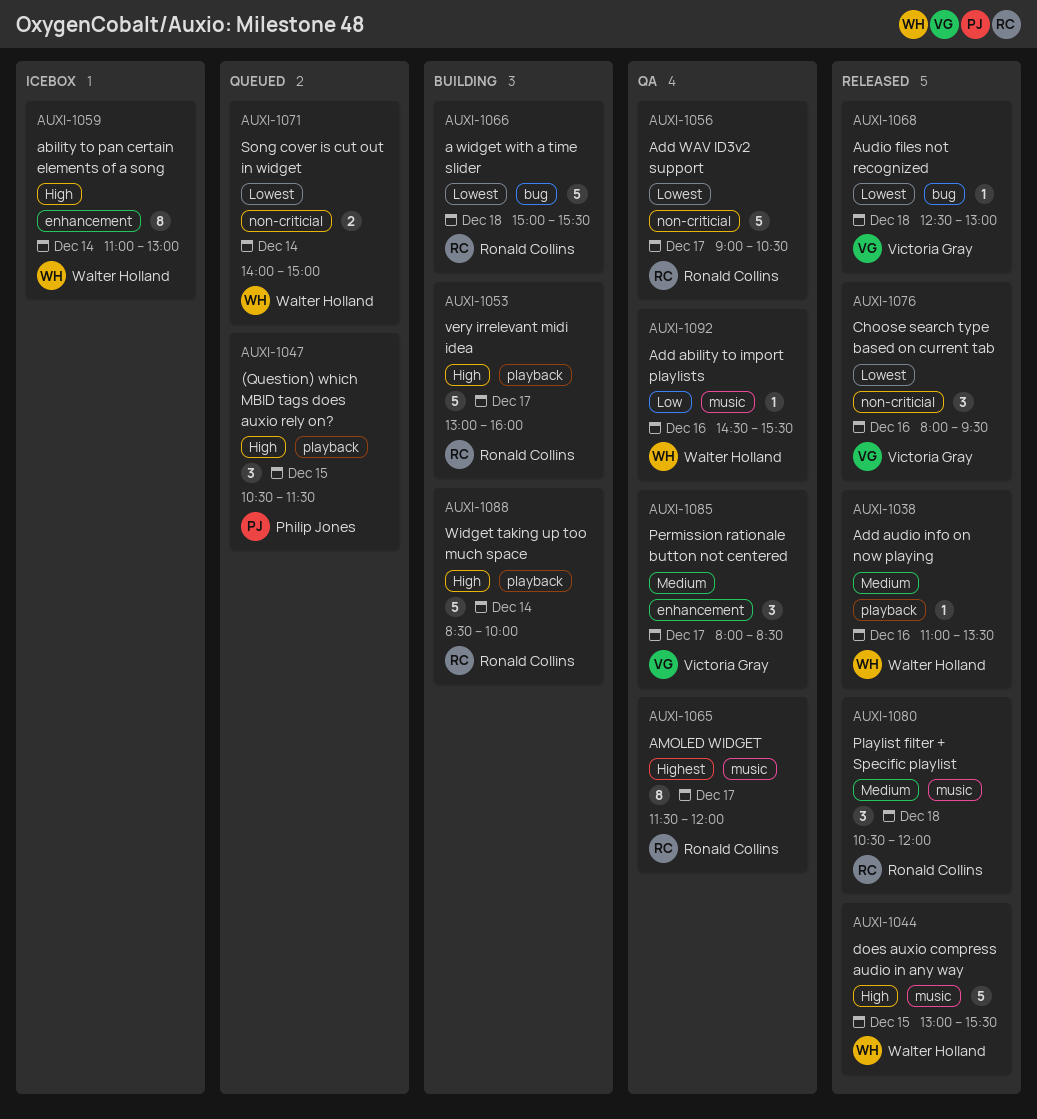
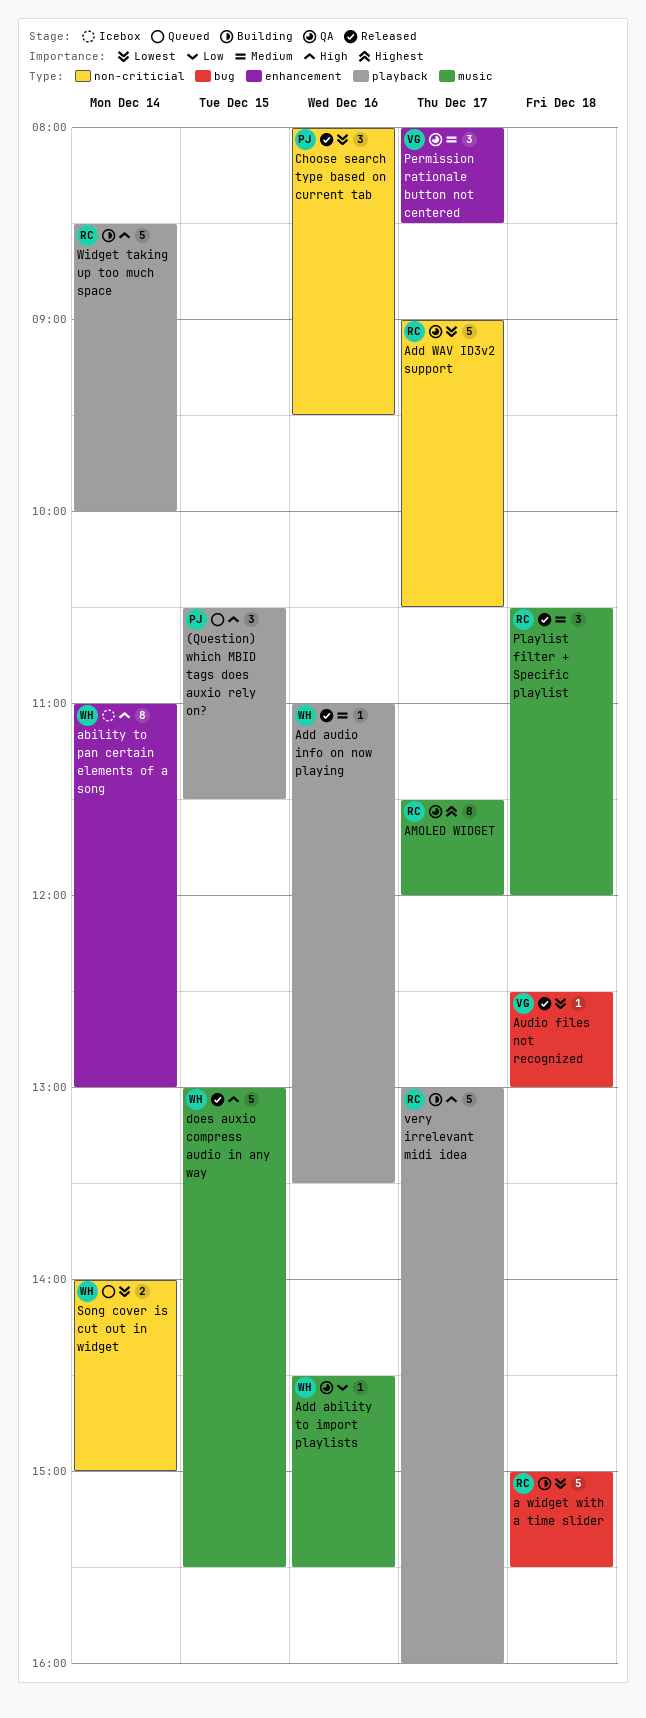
Choose search type based on current tab, owner: Victoria Gray -> Philip Jones

